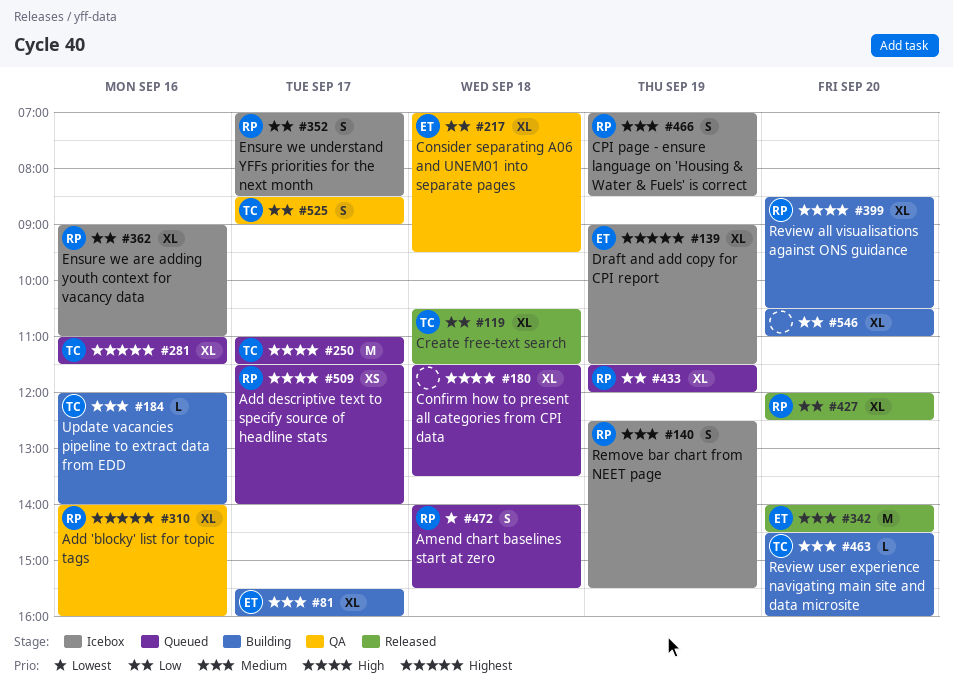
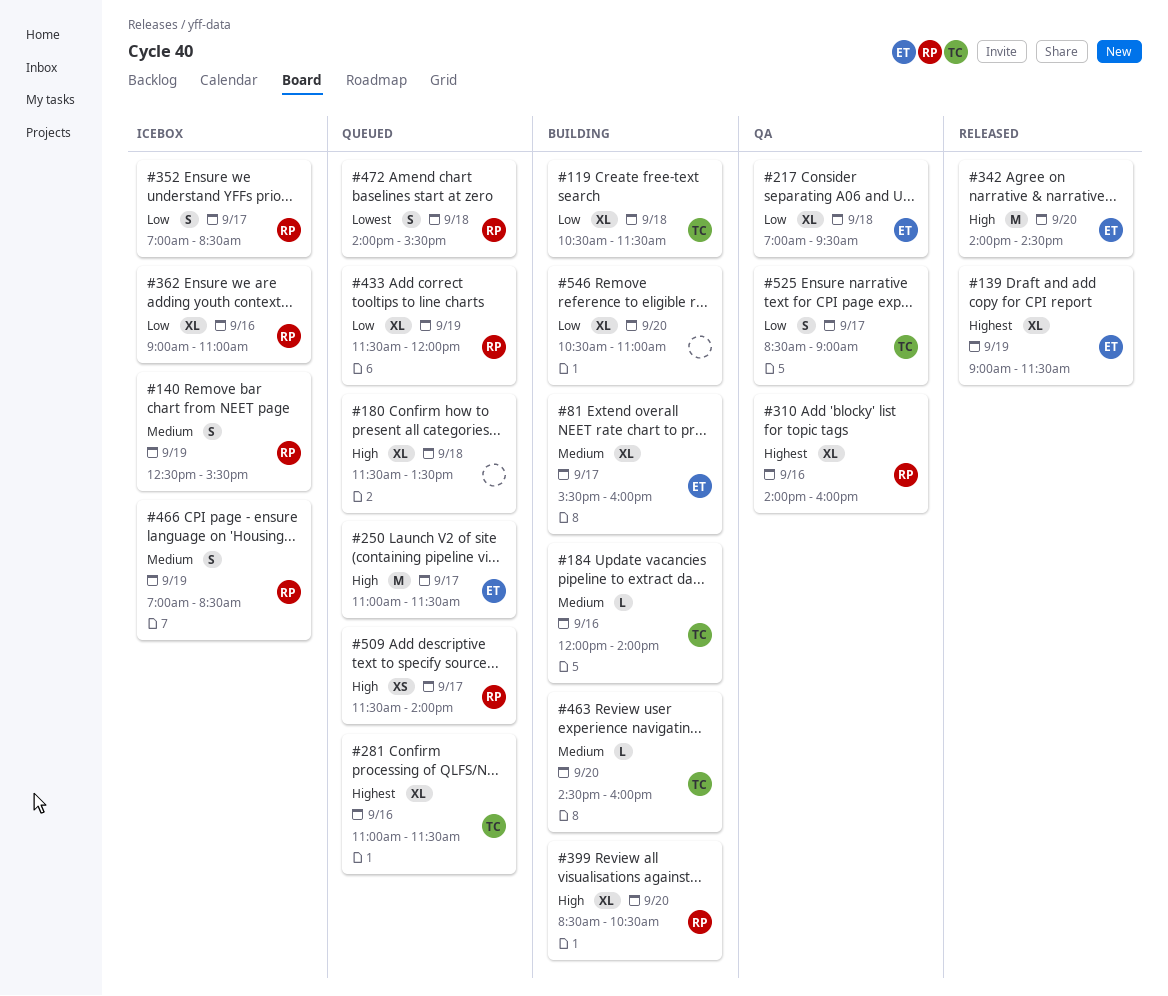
#119, status: Released -> Building
#139, status: Icebox -> Released
#250, owner: TC -> ET
#342, priority: Medium -> High
#427: present -> none

